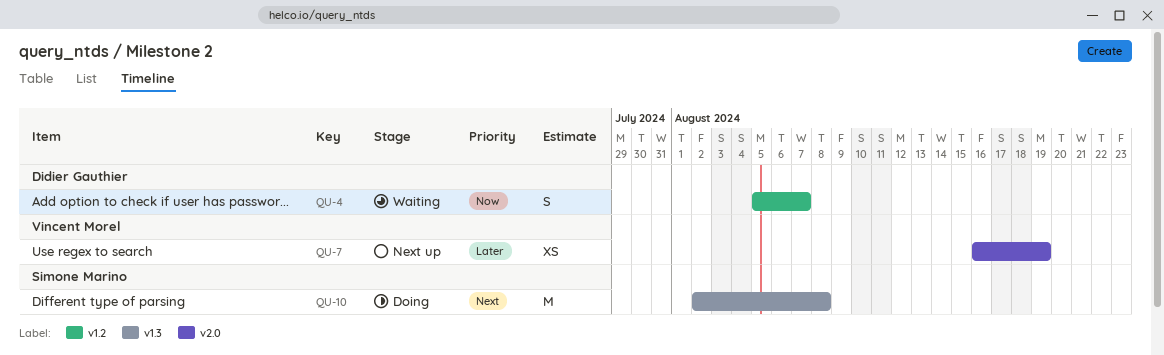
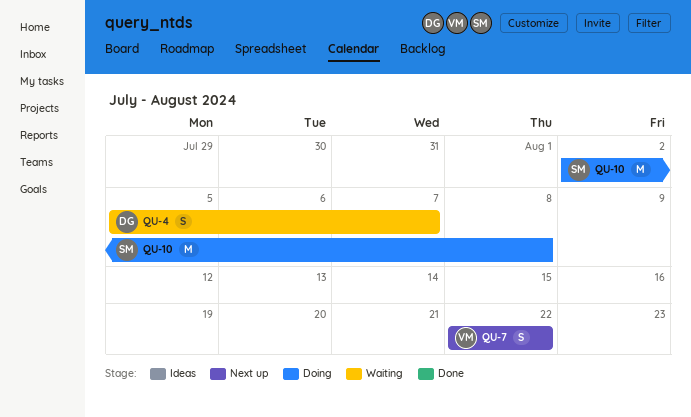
QU-7, estimate: XS -> S
QU-7, start: Aug 16 -> Aug 22
QU-7, due: Aug 19 -> Aug 22

